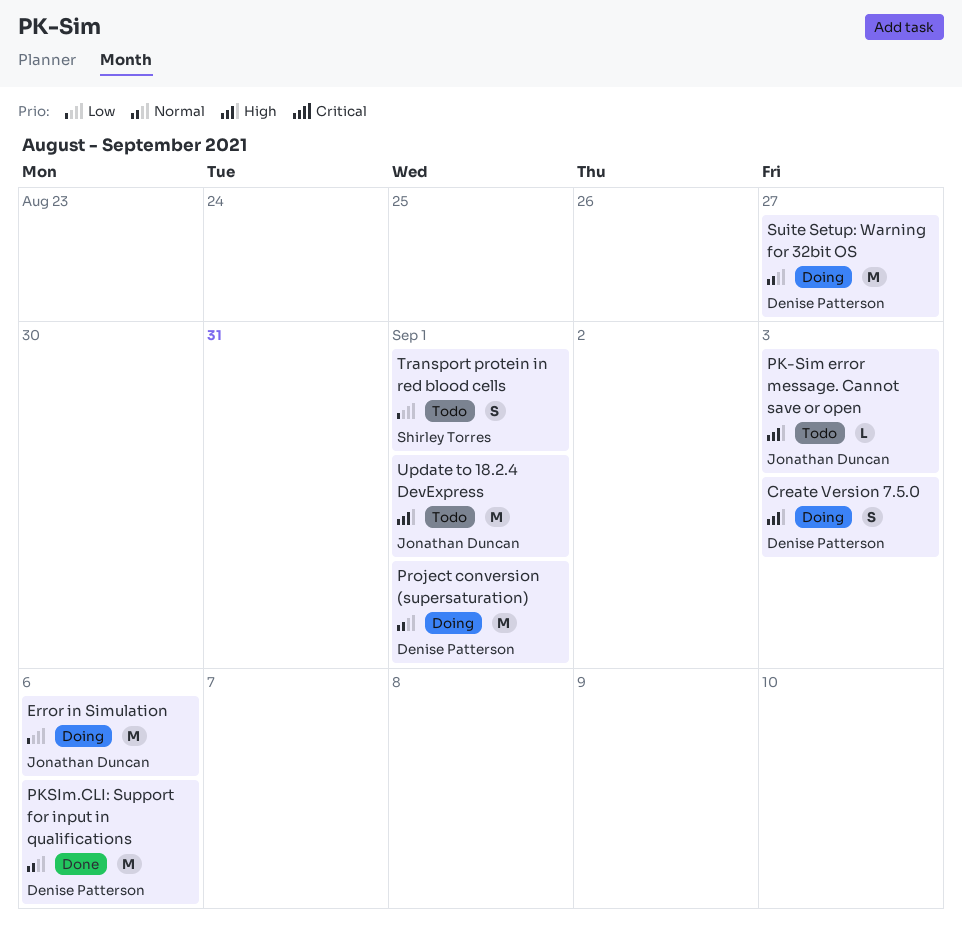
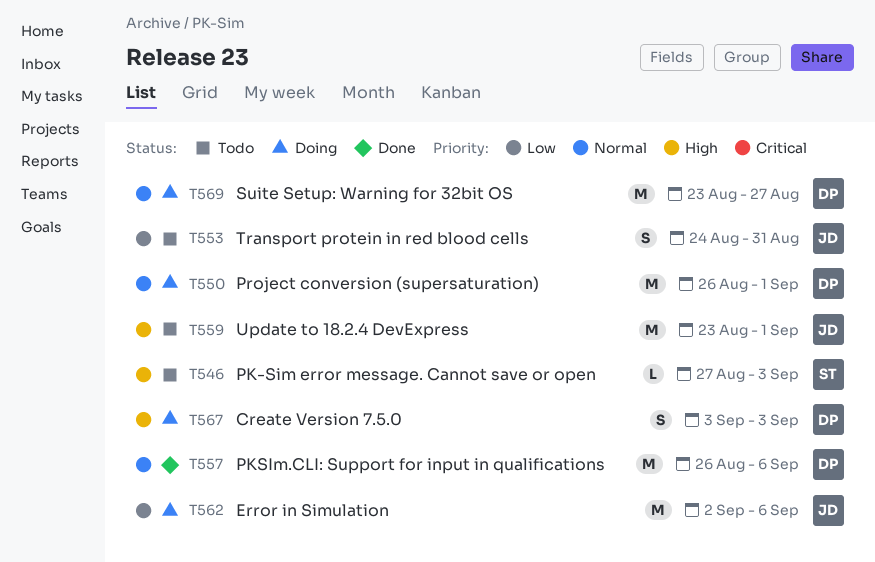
PK-Sim error message. Cannot save or open, owner: Jonathan Duncan -> Shirley Torres
Transport protein in red blood cells, owner: Shirley Torres -> Jonathan Duncan
Transport protein in red blood cells, due: Sep 1 -> Aug 31

